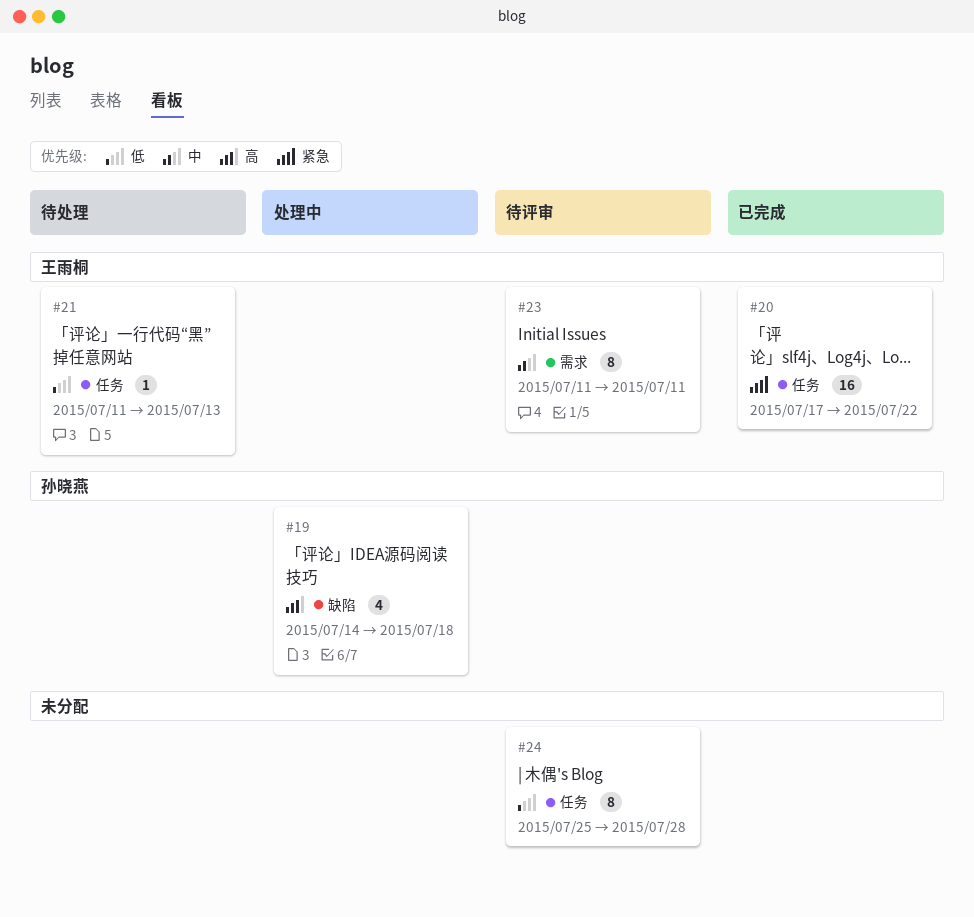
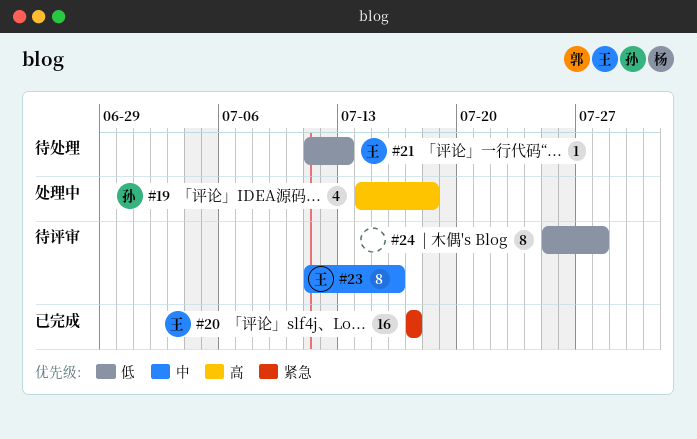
#20, due: Jul 22 -> Jul 17
#23, due: Jul 11 -> Jul 16

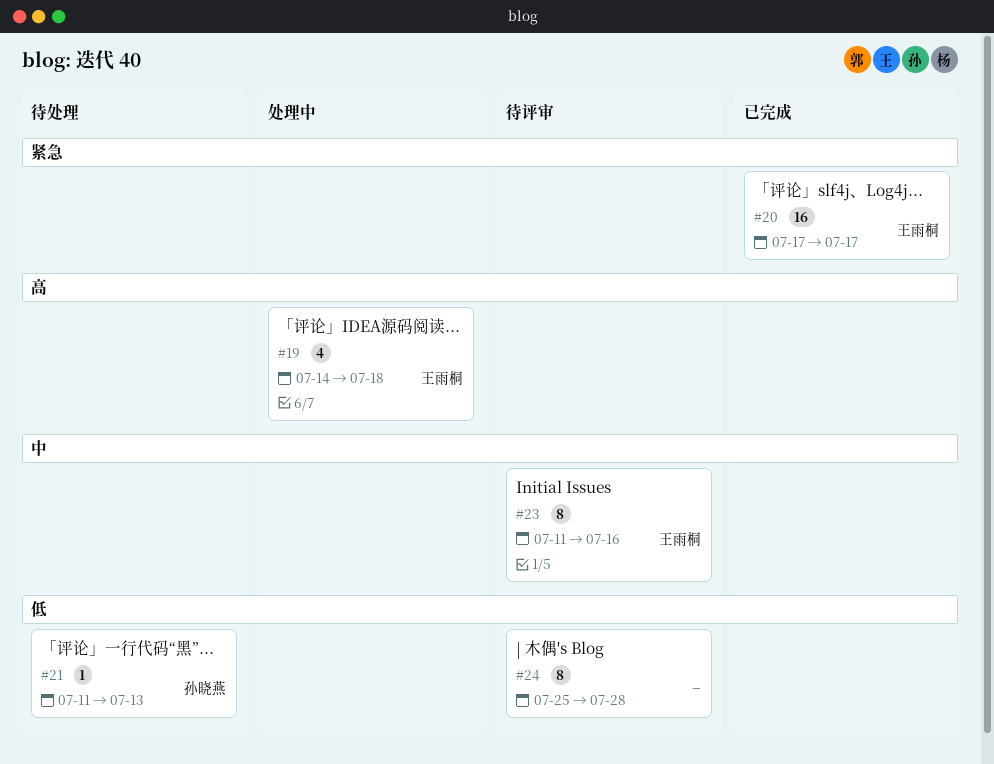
#19, owner: 孙晓燕 -> 王雨桐
#21, owner: 王雨桐 -> 孙晓燕

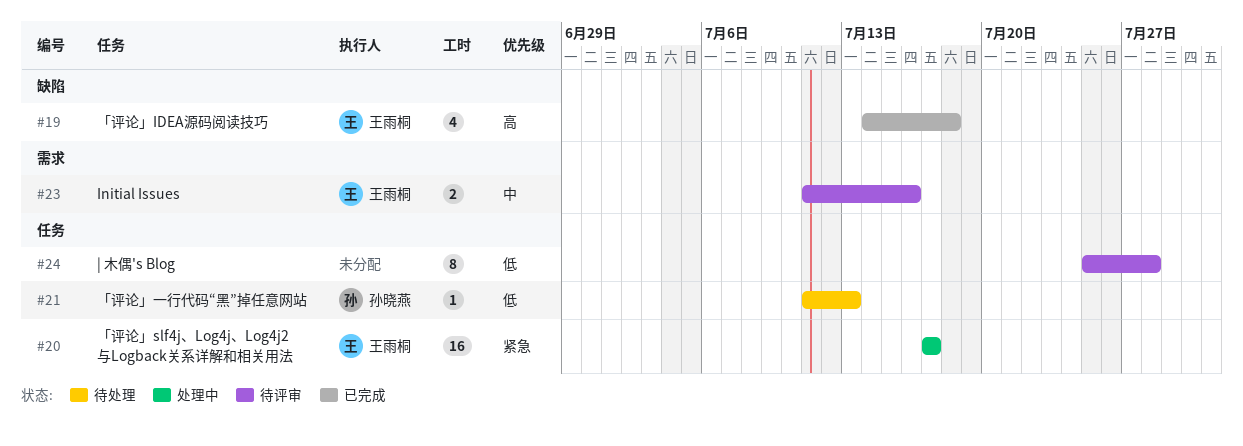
#19, status: 处理中 -> 已完成
#20, status: 已完成 -> 处理中
#23, estimate: 8 -> 2

